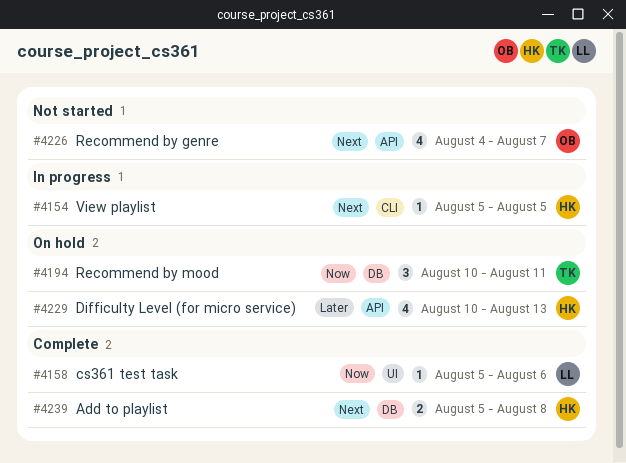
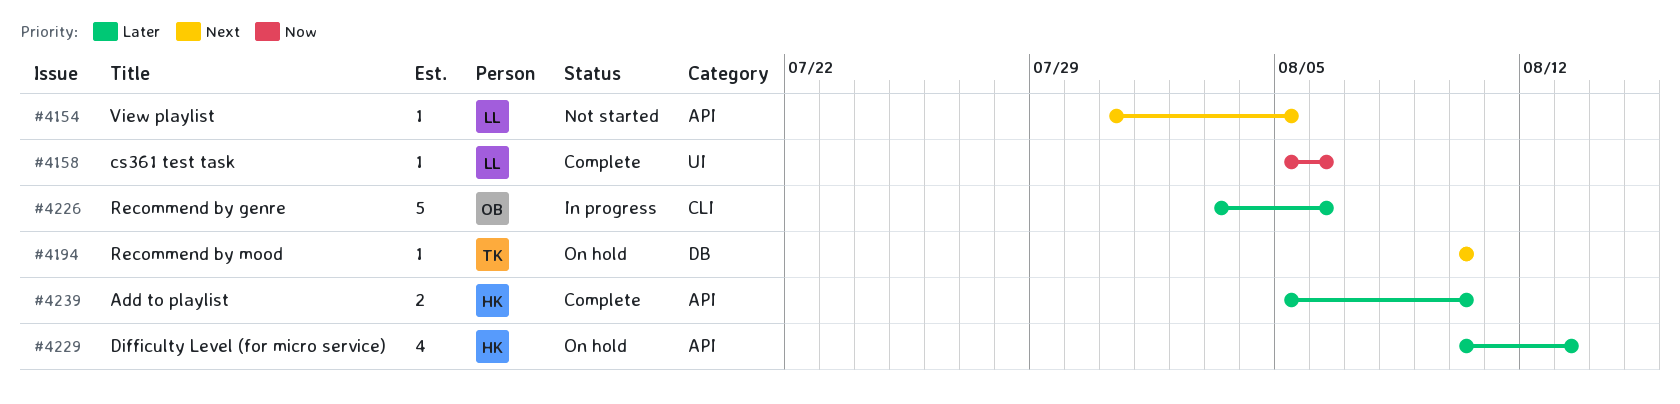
#4154, status: In progress -> Not started
#4154, owner: HK -> LL
#4154, label: CLI -> API
#4154, start: Aug 5 -> Jul 31
#4194, priority: Now -> Next
#4194, estimate: 3 -> 1
#4194, due: Aug 11 -> Aug 10
#4226, status: Not started -> In progress
#4226, priority: Next -> Later
#4226, label: API -> CLI
#4226, estimate: 4 -> 5
#4226, start: Aug 4 -> Aug 3
#4226, due: Aug 7 -> Aug 6
#4239, priority: Next -> Later
#4239, label: DB -> API
#4239, due: Aug 8 -> Aug 10

